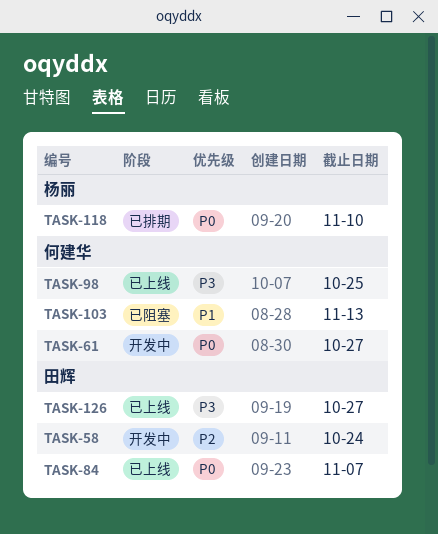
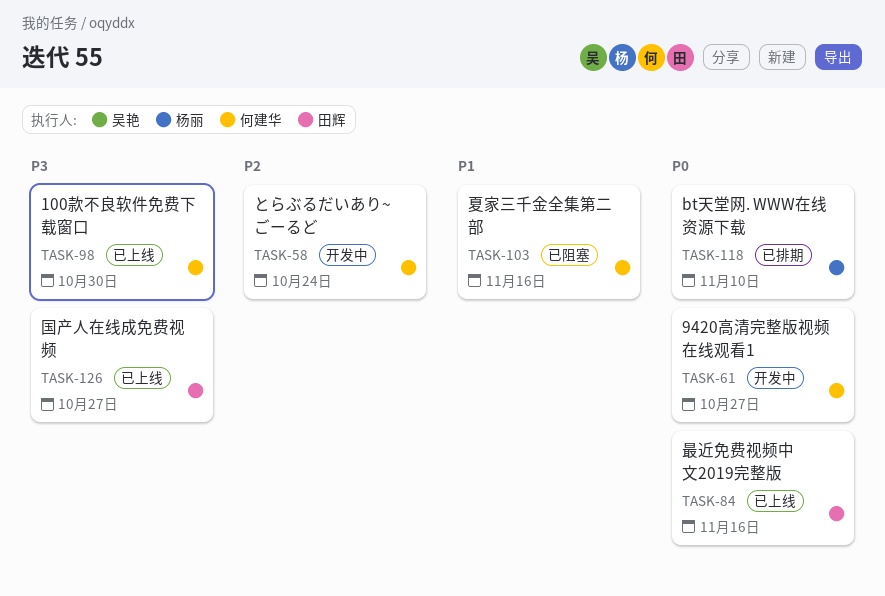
TASK-58, owner: 田辉 -> 何建华
TASK-84, due: Nov 7 -> Nov 16
TASK-98, due: Oct 25 -> Oct 30
TASK-103, due: Nov 13 -> Nov 16

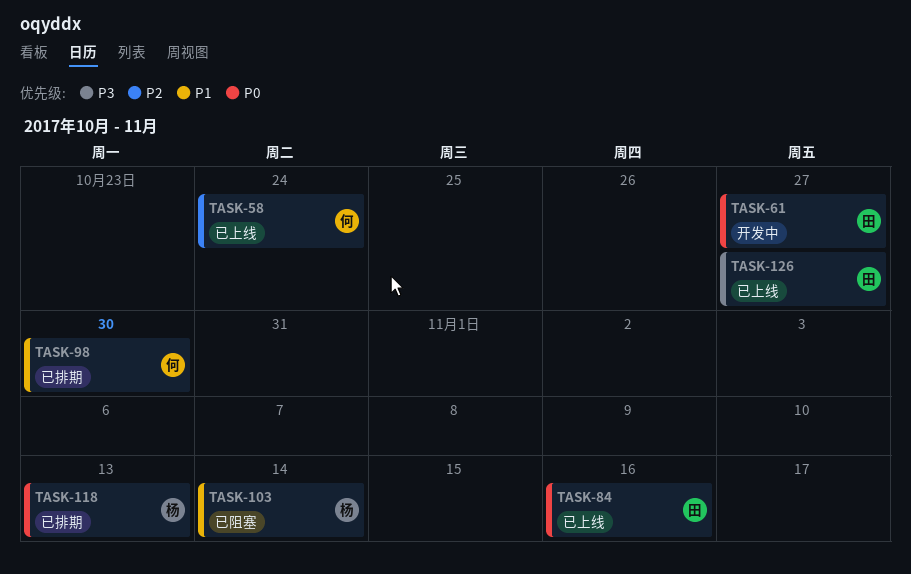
TASK-58, status: 开发中 -> 已上线
TASK-61, owner: 何建华 -> 田辉
TASK-98, status: 已上线 -> 已排期
TASK-98, priority: P3 -> P1
TASK-103, owner: 何建华 -> 杨丽
TASK-103, due: Nov 16 -> Nov 14
TASK-118, due: Nov 10 -> Nov 13

